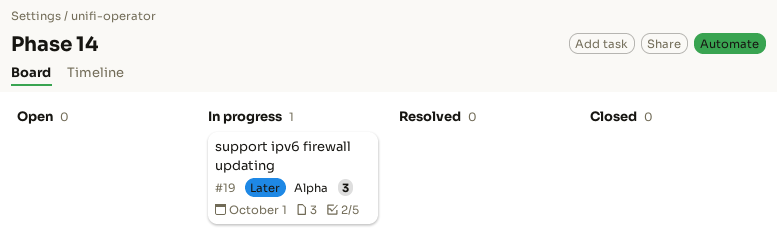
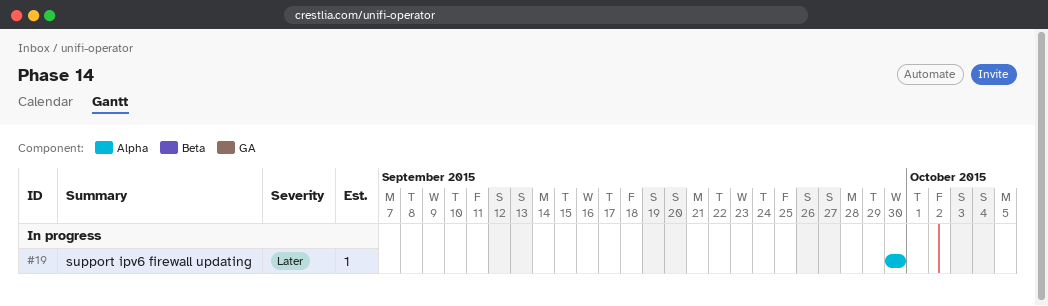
#19, estimate: 3 -> 1
#19, due: Oct 1 -> Sep 30

